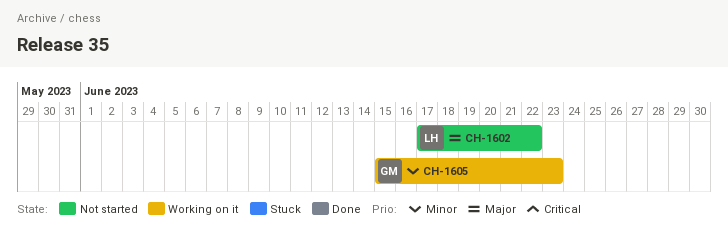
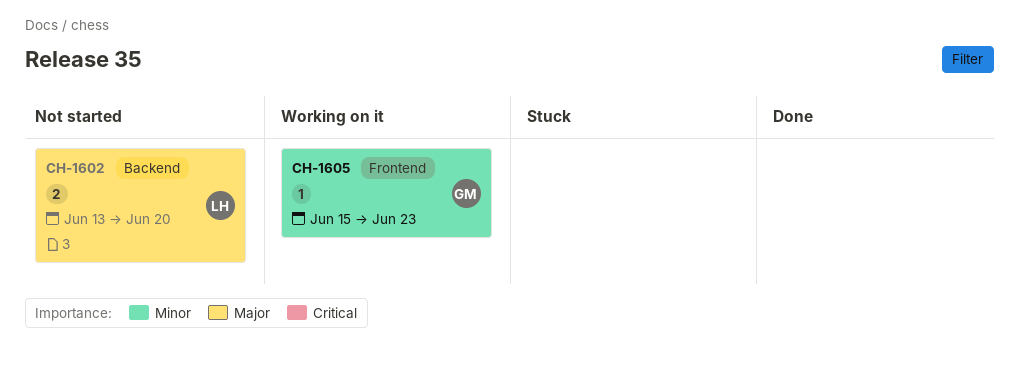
CH-1602, start: Jun 17 -> Jun 13
CH-1602, due: Jun 22 -> Jun 20

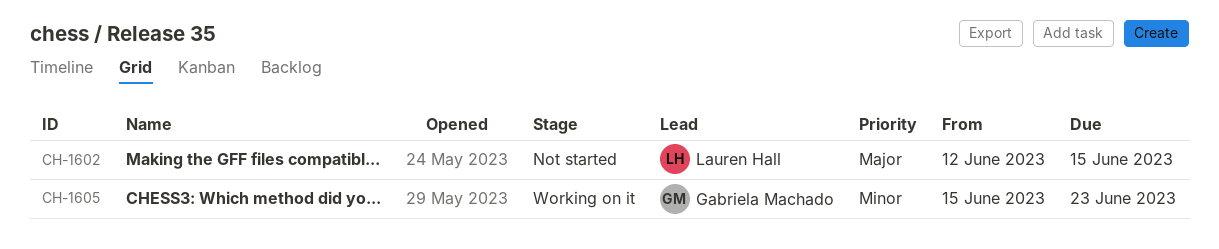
CH-1602, start: Jun 13 -> Jun 12
CH-1602, due: Jun 20 -> Jun 15

